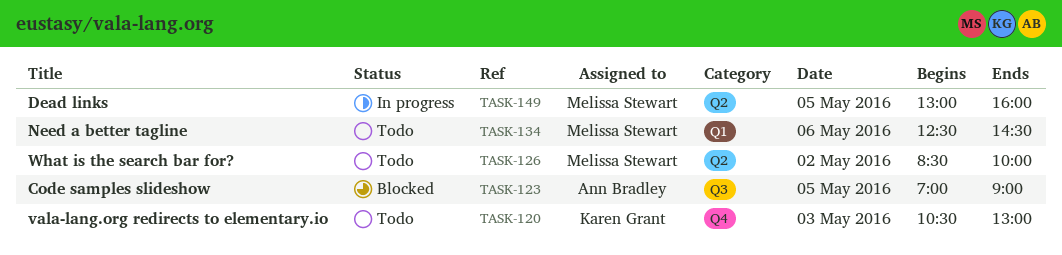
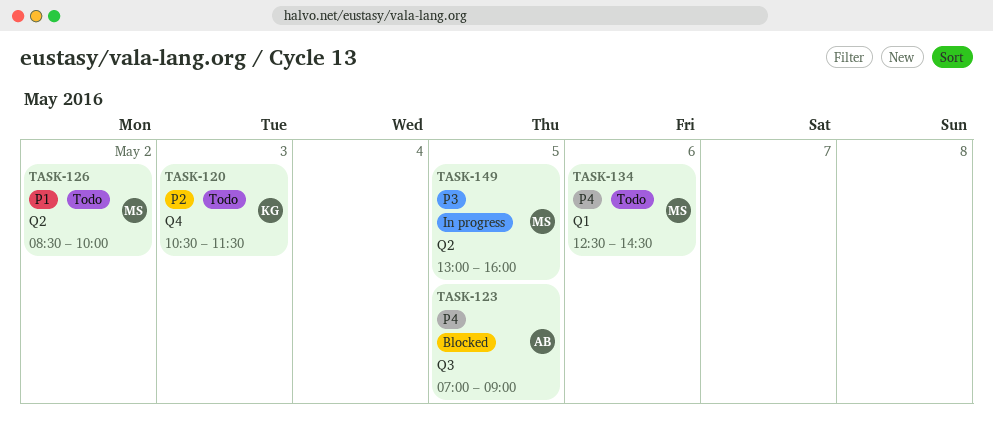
TASK-120, ends: 13:00 -> 11:30

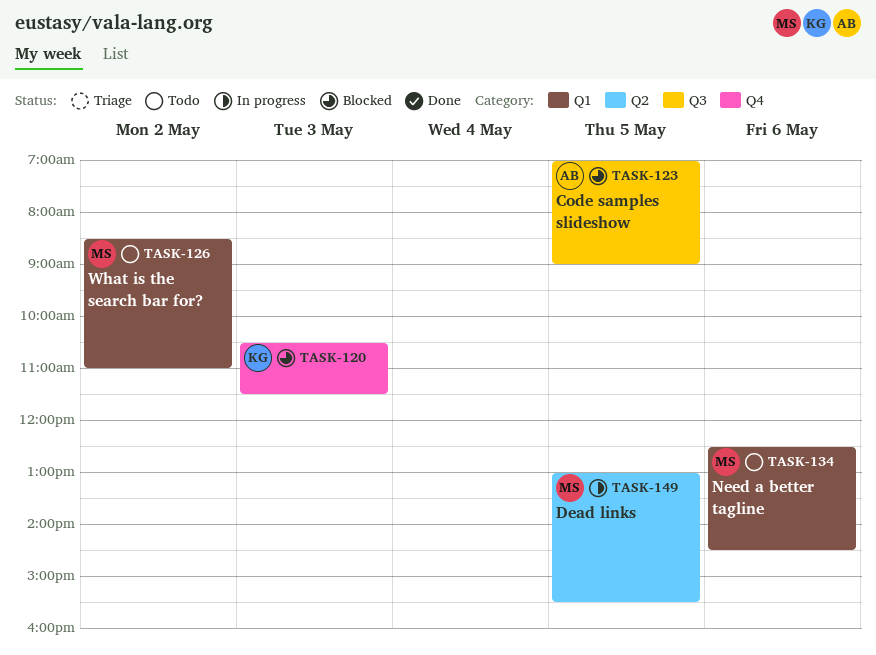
TASK-120, status: Todo -> Blocked
TASK-126, label: Q2 -> Q1
TASK-126, ends: 10:00 -> 11:00
TASK-149, ends: 16:00 -> 15:30

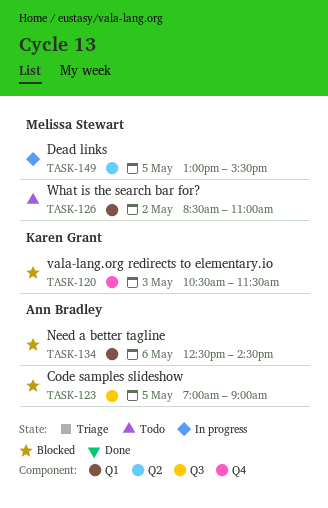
TASK-134, status: Todo -> Blocked
TASK-134, owner: Melissa Stewart -> Ann Bradley

